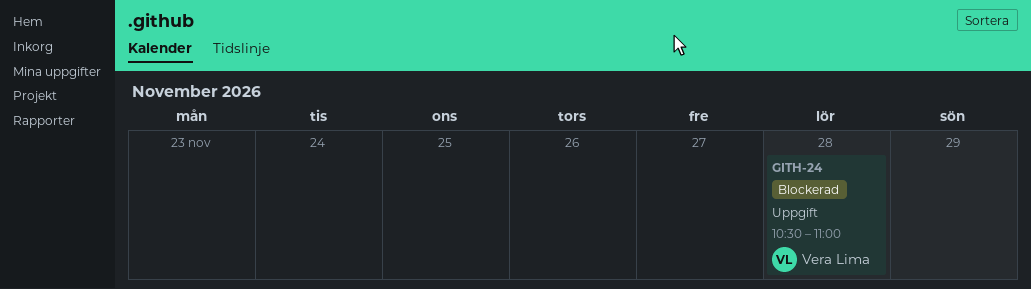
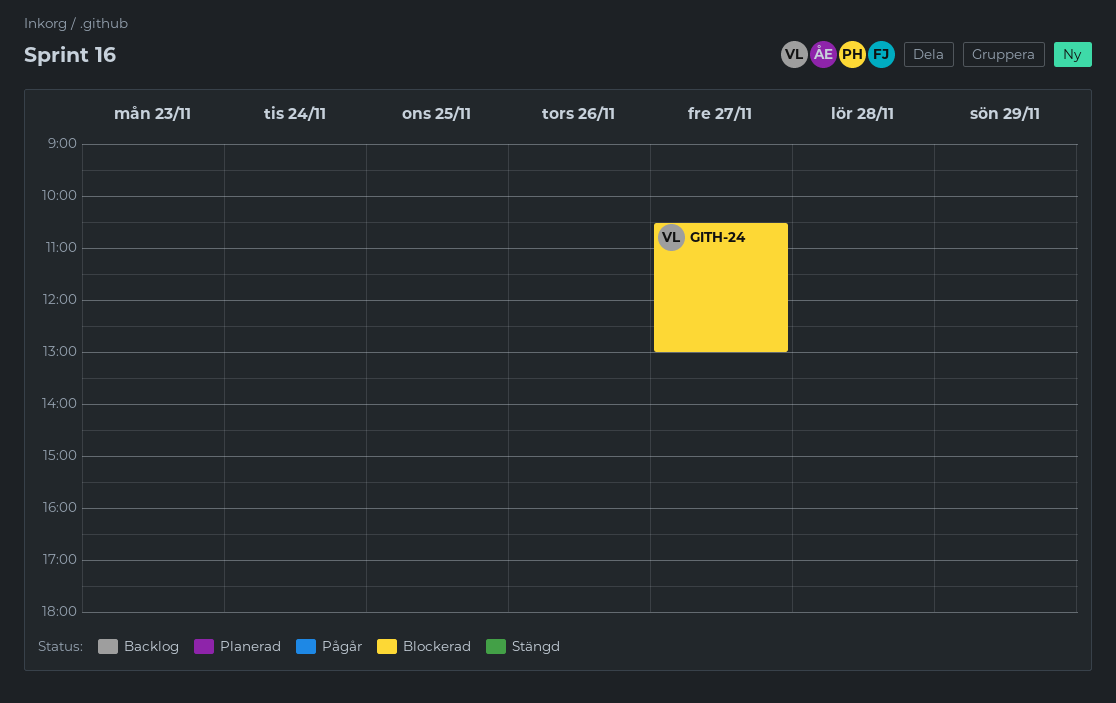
GITH-24, day: Nov 28 -> Nov 27
GITH-24, ends: 11:00 -> 13:00

